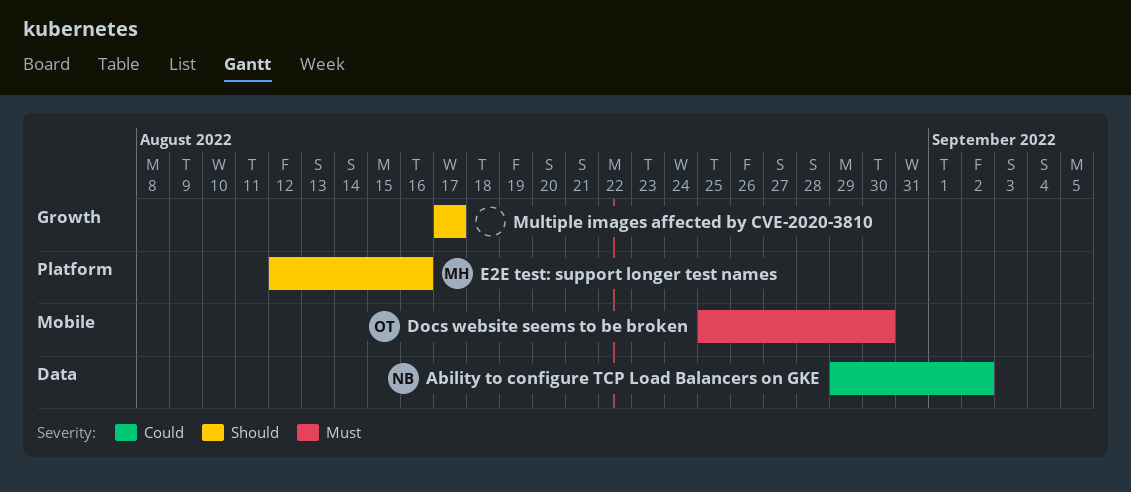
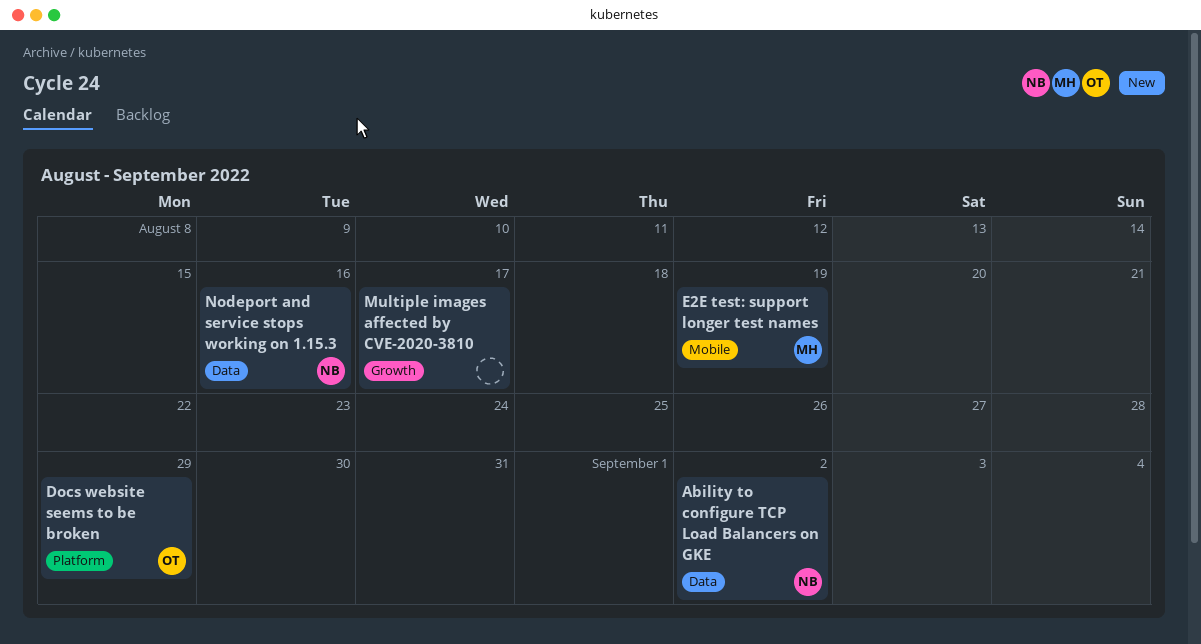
Docs website seems to be broken, label: Mobile -> Platform
Docs website seems to be broken, due: Aug 30 -> Aug 29
E2E test: support longer test names, label: Platform -> Mobile
E2E test: support longer test names, due: Aug 16 -> Aug 19
Nodeport and service stops working on 1.15.3: none -> present

